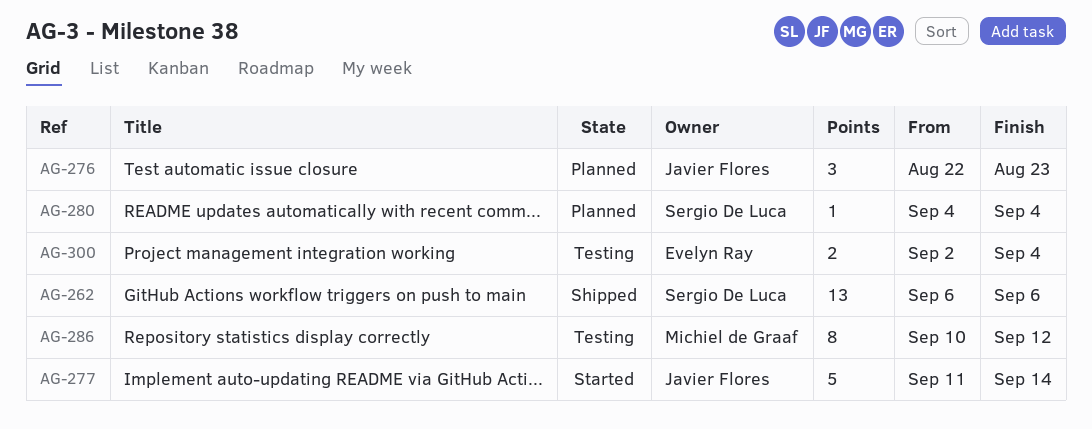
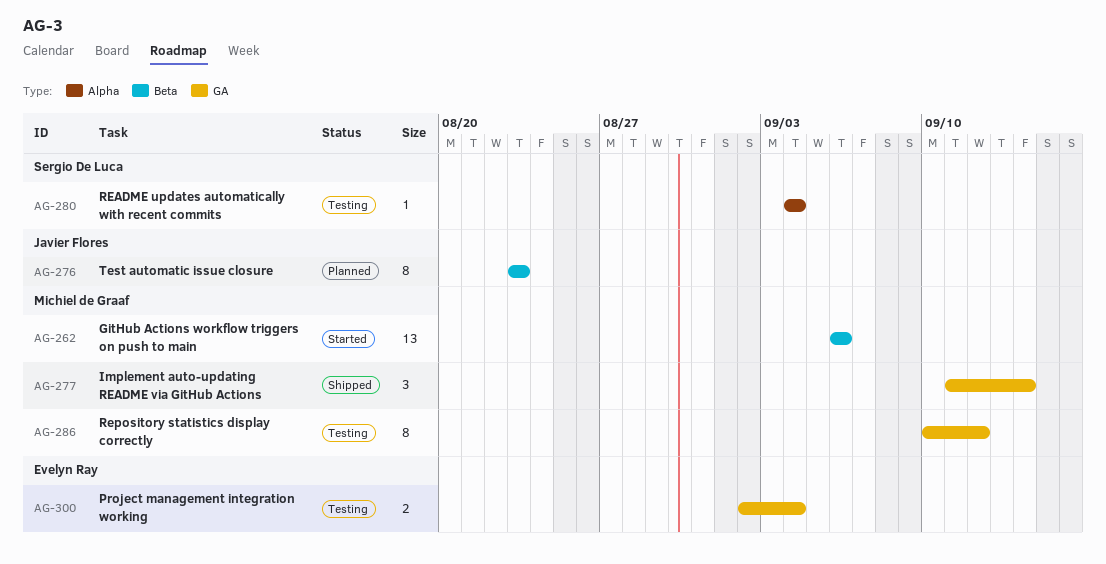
AG-262, status: Shipped -> Started
AG-262, owner: Sergio De Luca -> Michiel de Graaf
AG-276, estimate: 3 -> 8
AG-276, start: Aug 22 -> Aug 23
AG-277, status: Started -> Shipped
AG-277, owner: Javier Flores -> Michiel de Graaf
AG-277, estimate: 5 -> 3
AG-280, status: Planned -> Testing

